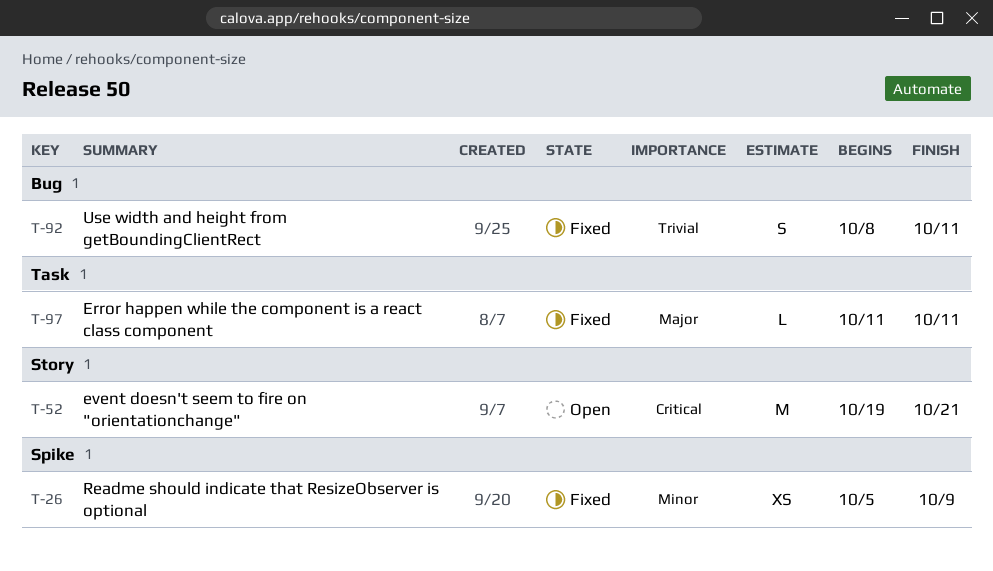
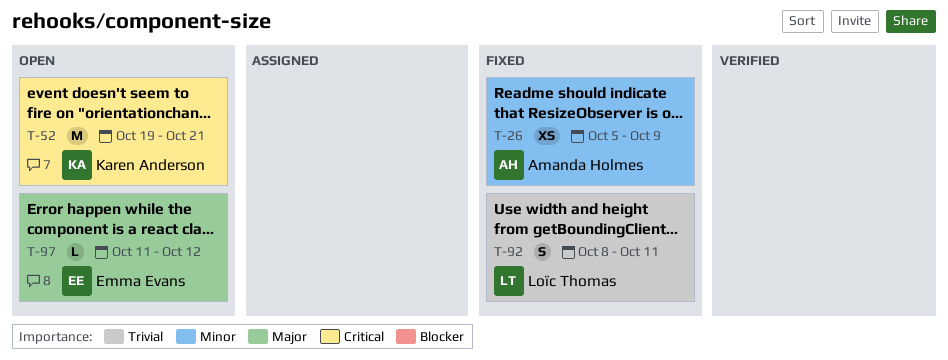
T-97, status: Fixed -> Open
T-97, due: Oct 11 -> Oct 12

